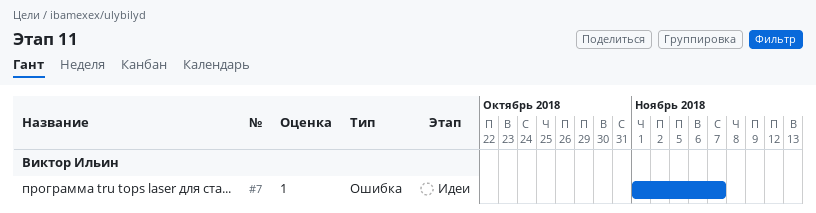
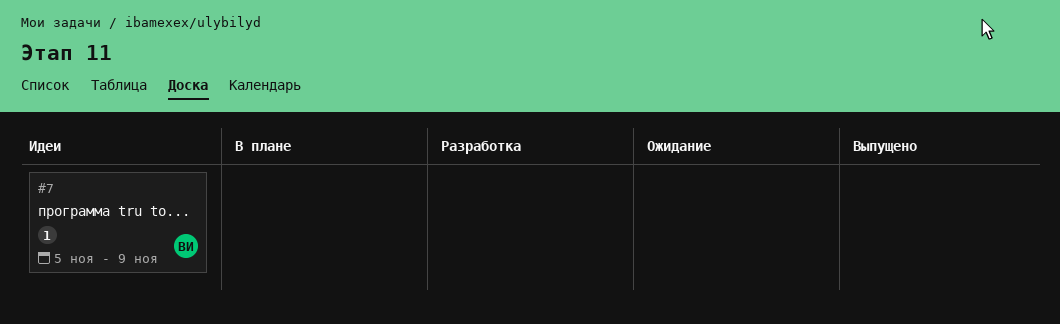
#7, start: Nov 1 -> Nov 5
#7, due: Nov 7 -> Nov 9

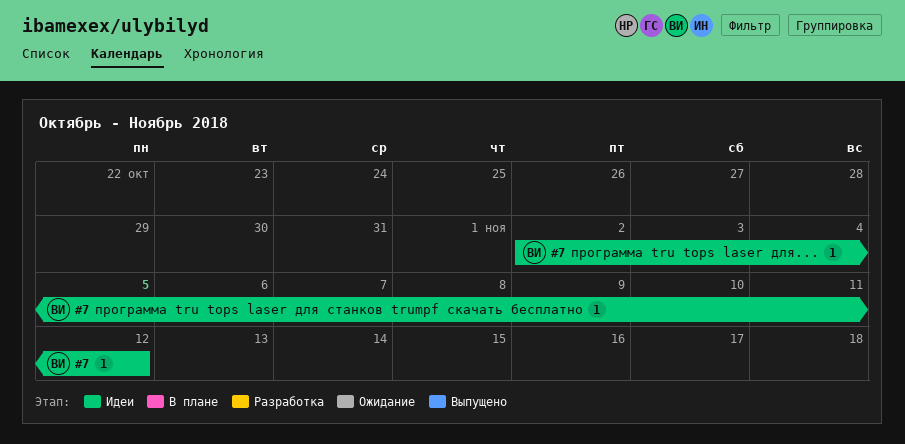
#7, start: Nov 5 -> Nov 2
#7, due: Nov 9 -> Nov 12

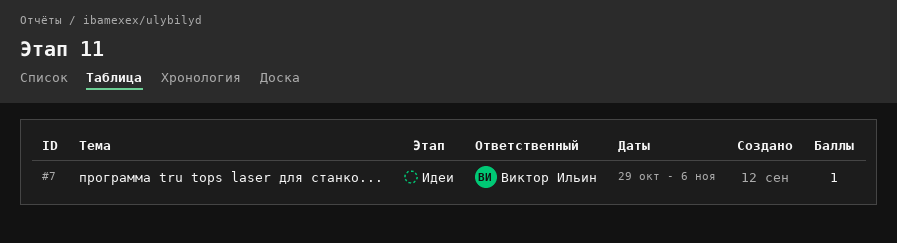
#7, start: Nov 2 -> Oct 29
#7, due: Nov 12 -> Nov 6

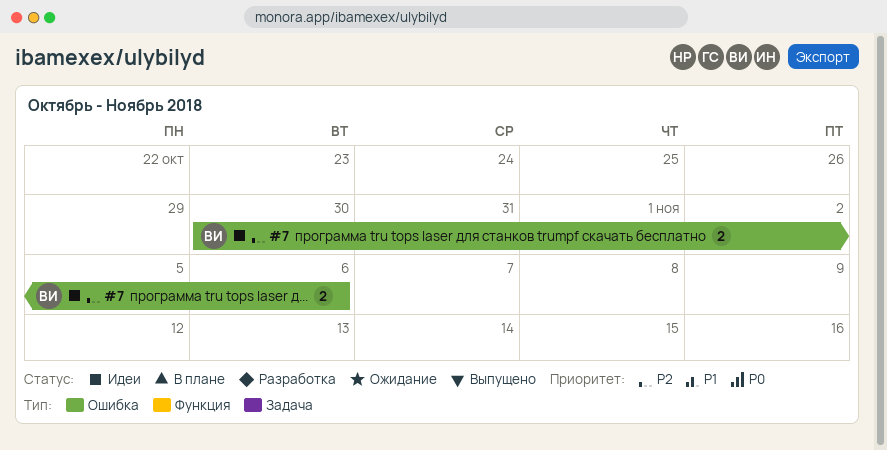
#7, estimate: 1 -> 2
#7, start: Oct 29 -> Oct 30

